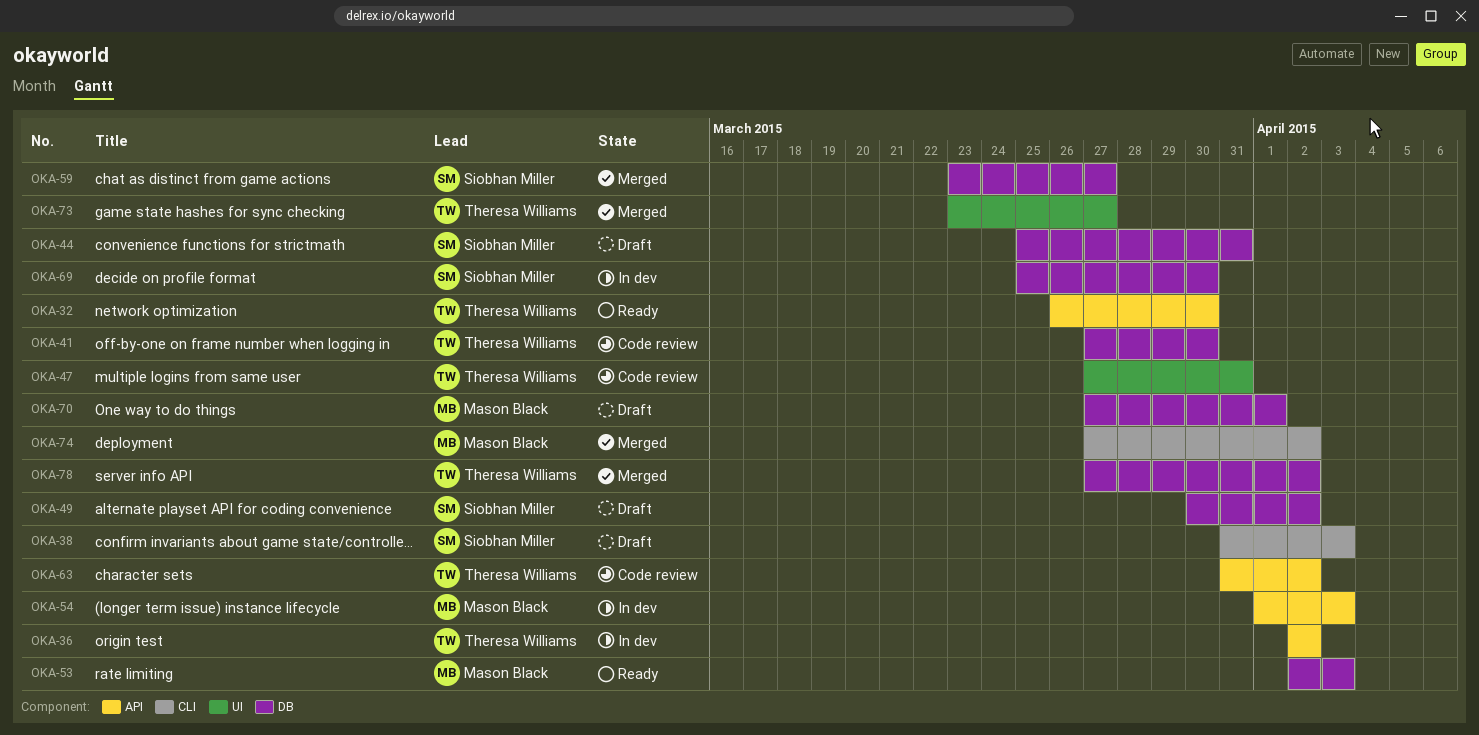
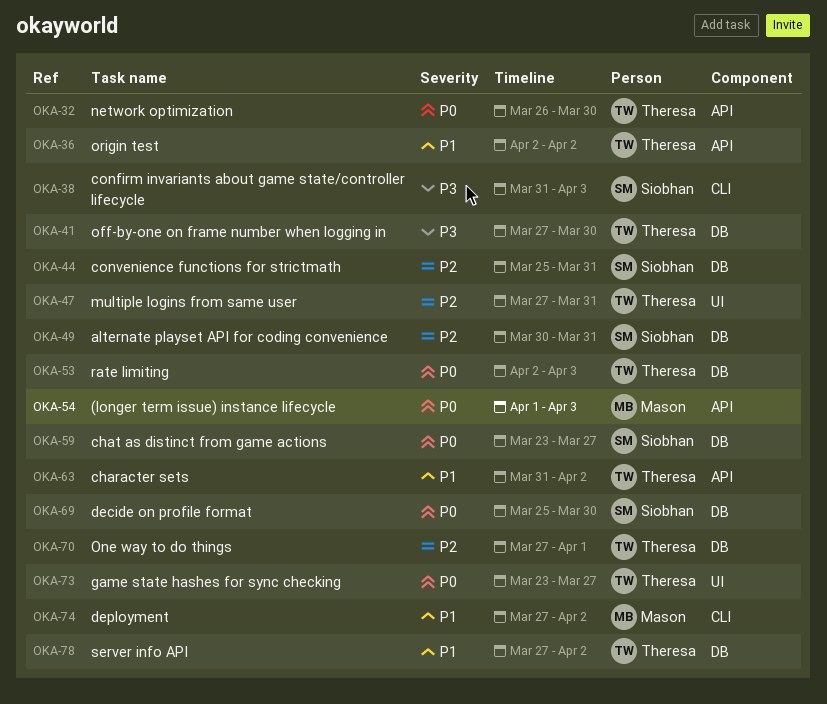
OKA-49, due: Apr 2 -> Mar 31
OKA-53, owner: Mason Black -> Theresa Williams
OKA-70, owner: Mason Black -> Theresa Williams

